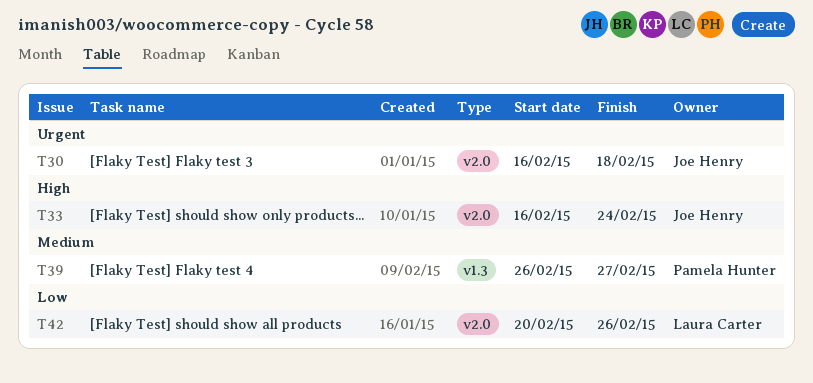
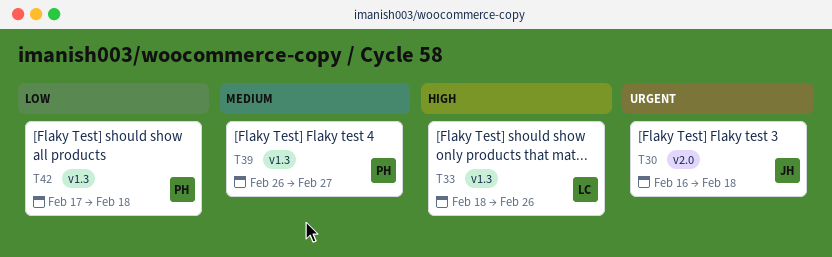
T33, owner: Joe Henry -> Laura Carter
T33, label: v2.0 -> v1.3
T33, start: Feb 16 -> Feb 18
T33, due: Feb 24 -> Feb 26
T42, owner: Laura Carter -> Pamela Hunter
T42, label: v2.0 -> v1.3
T42, start: Feb 20 -> Feb 17
T42, due: Feb 26 -> Feb 18

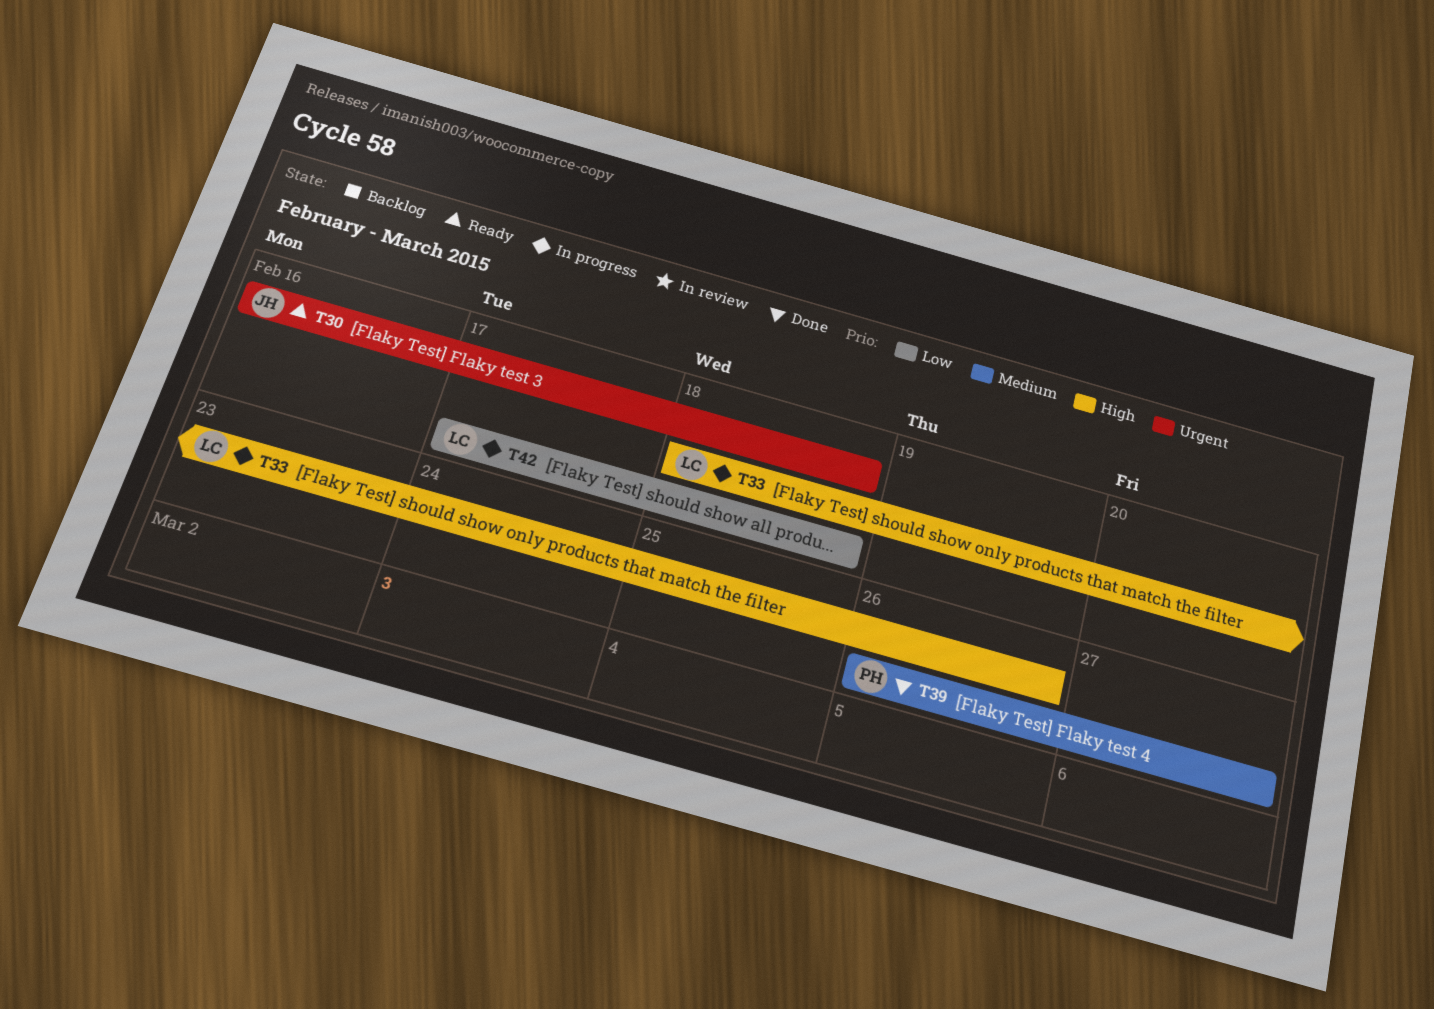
T42, owner: PH -> LC

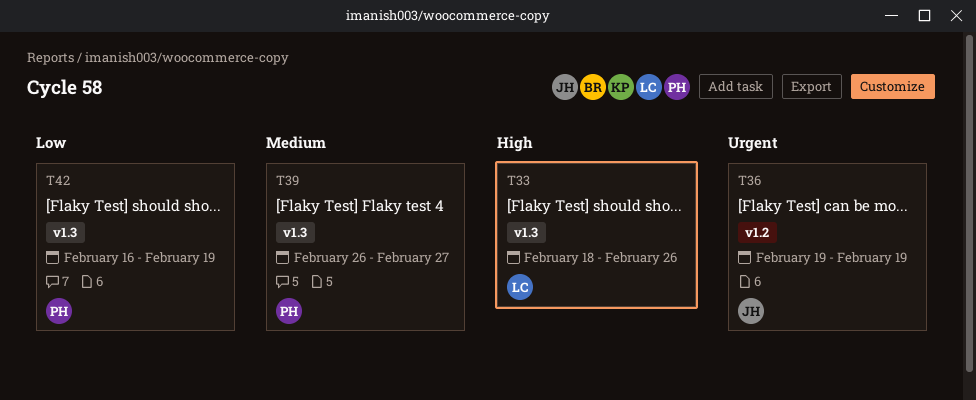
T30: present -> none
T36: none -> present
T42, owner: LC -> PH
T42, start: Feb 17 -> Feb 16
T42, due: Feb 18 -> Feb 19

